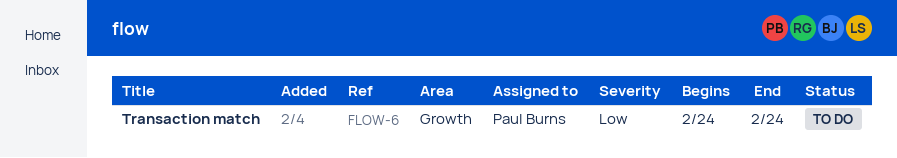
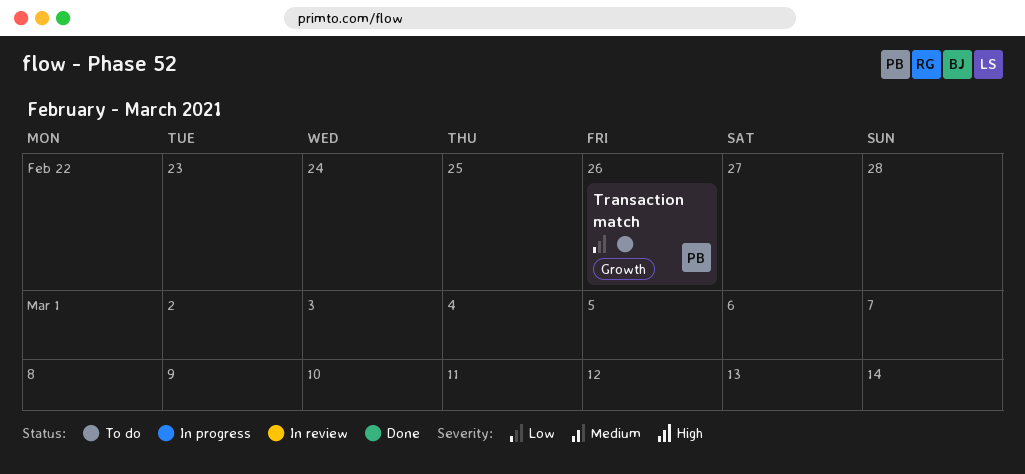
Transaction match, due: Feb 24 -> Feb 26

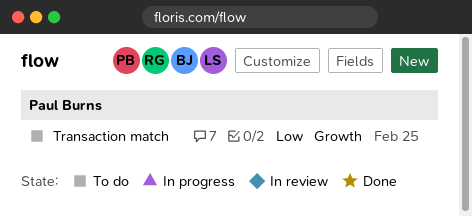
Transaction match, due: Feb 26 -> Feb 25

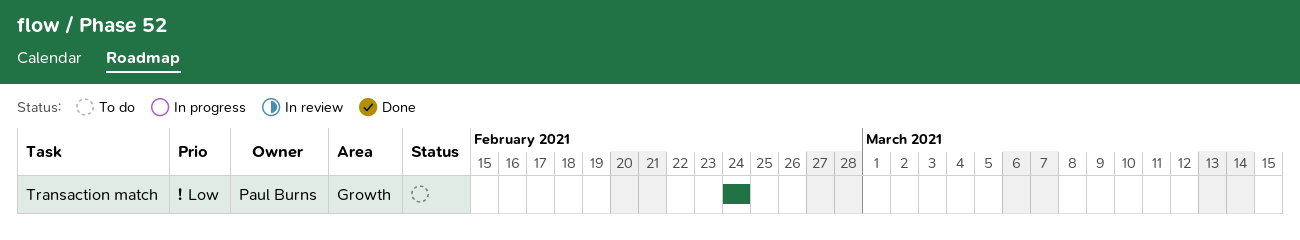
Transaction match, due: Feb 25 -> Feb 24

